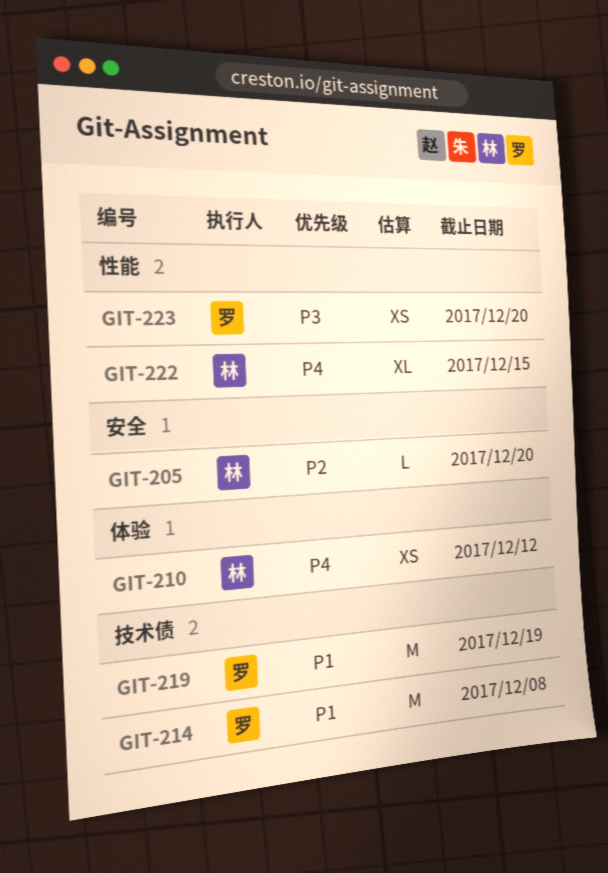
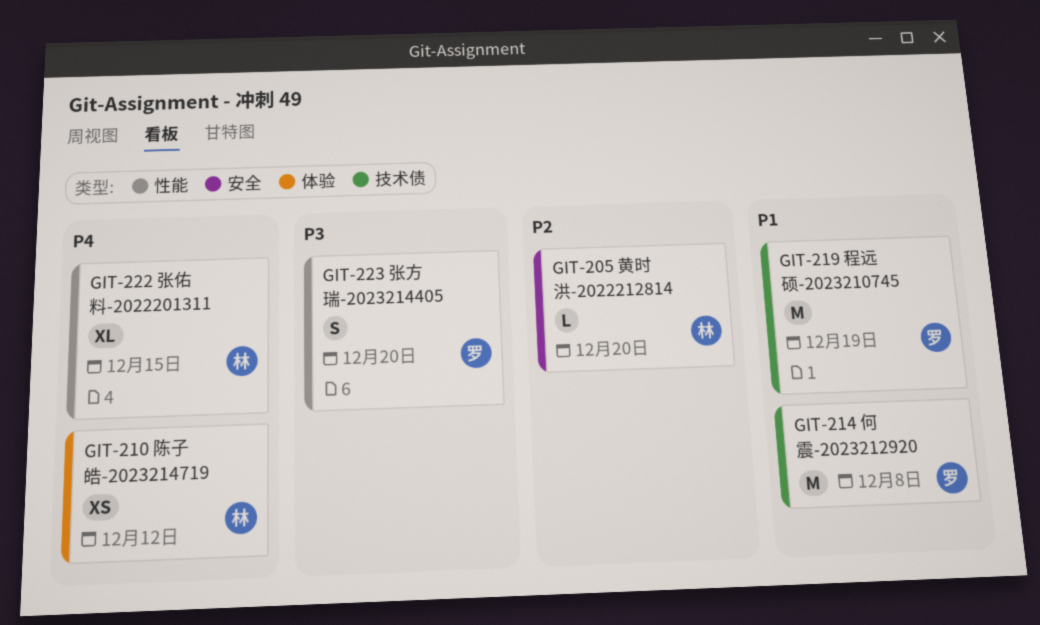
GIT-223, estimate: XS -> S

